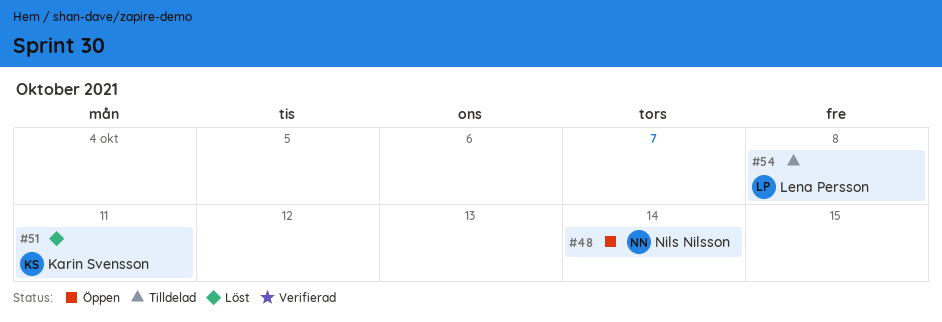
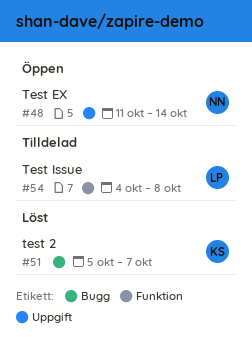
#51, due: Oct 11 -> Oct 7

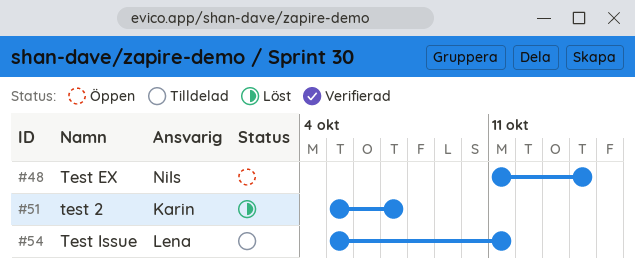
#54, start: Oct 4 -> Oct 5
#54, due: Oct 8 -> Oct 11

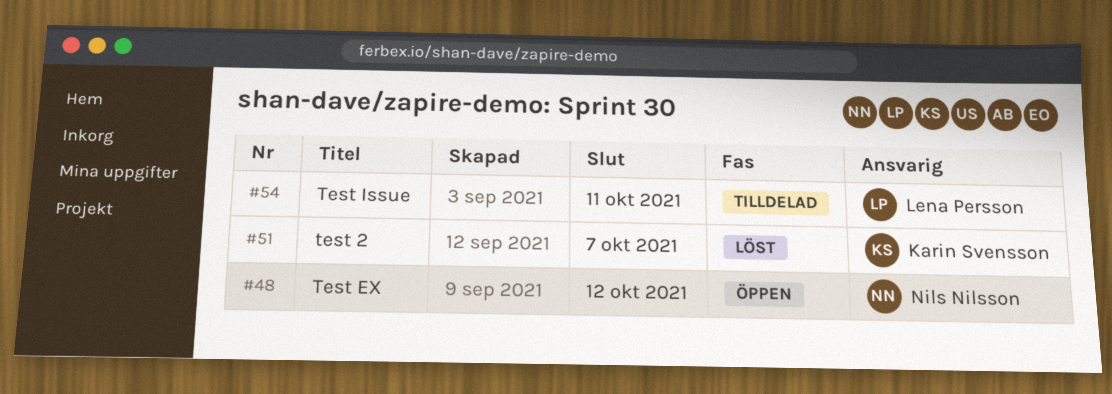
#48, due: Oct 14 -> Oct 12

